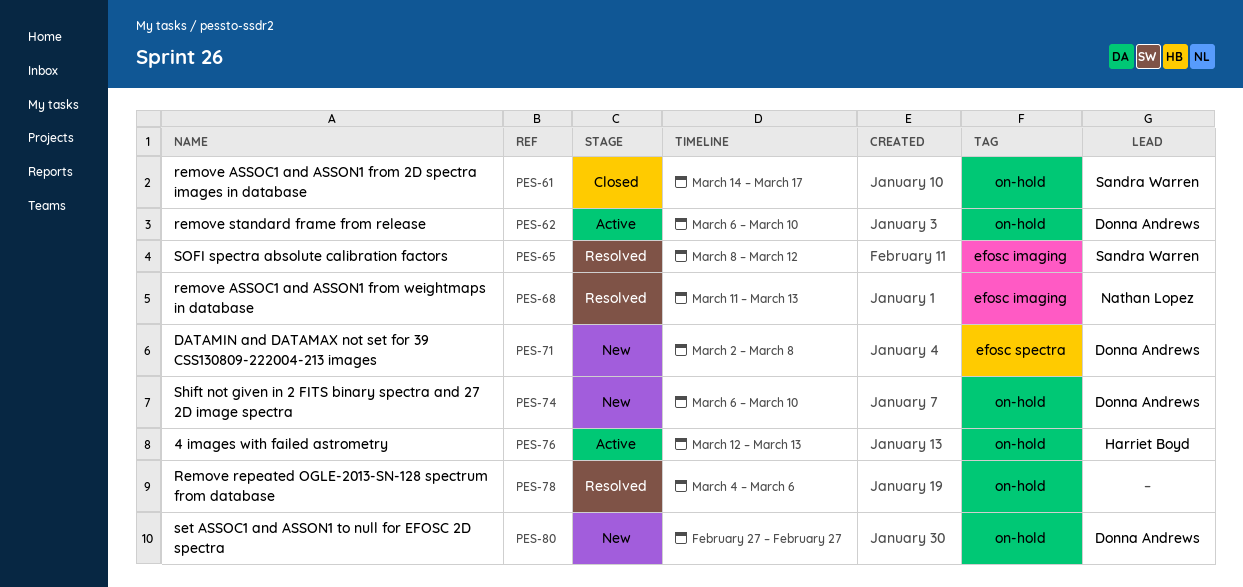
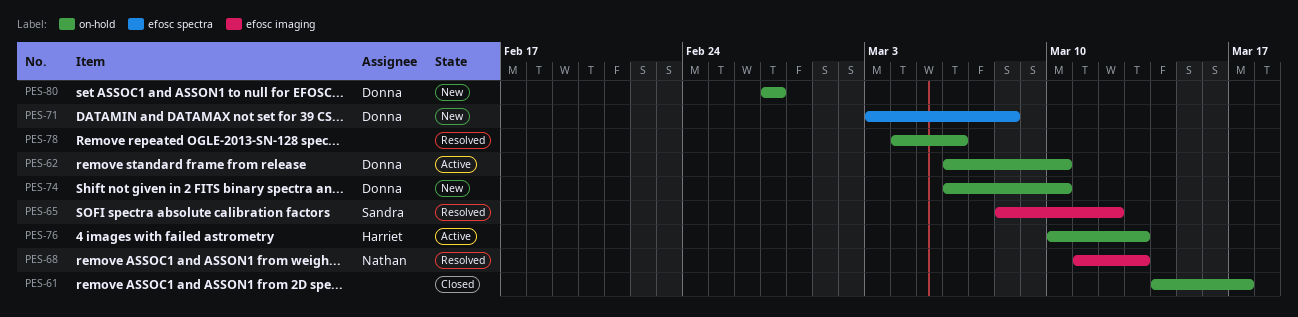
PES-61, owner: Sandra Warren -> none
PES-71, start: Mar 2 -> Mar 3
PES-76, start: Mar 12 -> Mar 10

